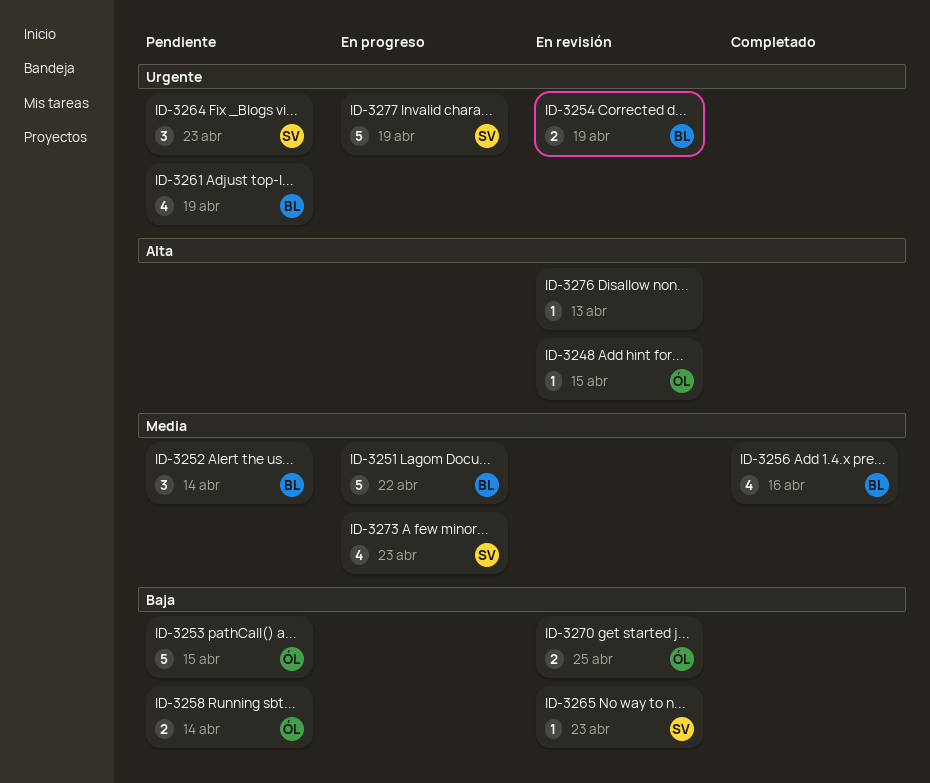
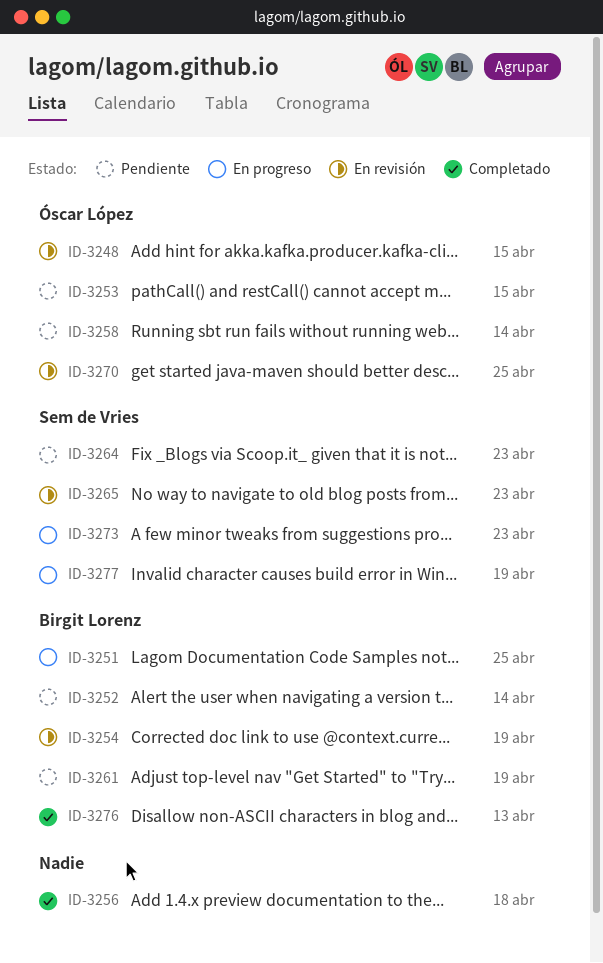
ID-3251, due: Apr 22 -> Apr 25
ID-3256, owner: Birgit Lorenz -> none
ID-3256, due: Apr 16 -> Apr 18
ID-3276, status: En revisión -> Completado
ID-3276, owner: none -> Birgit Lorenz

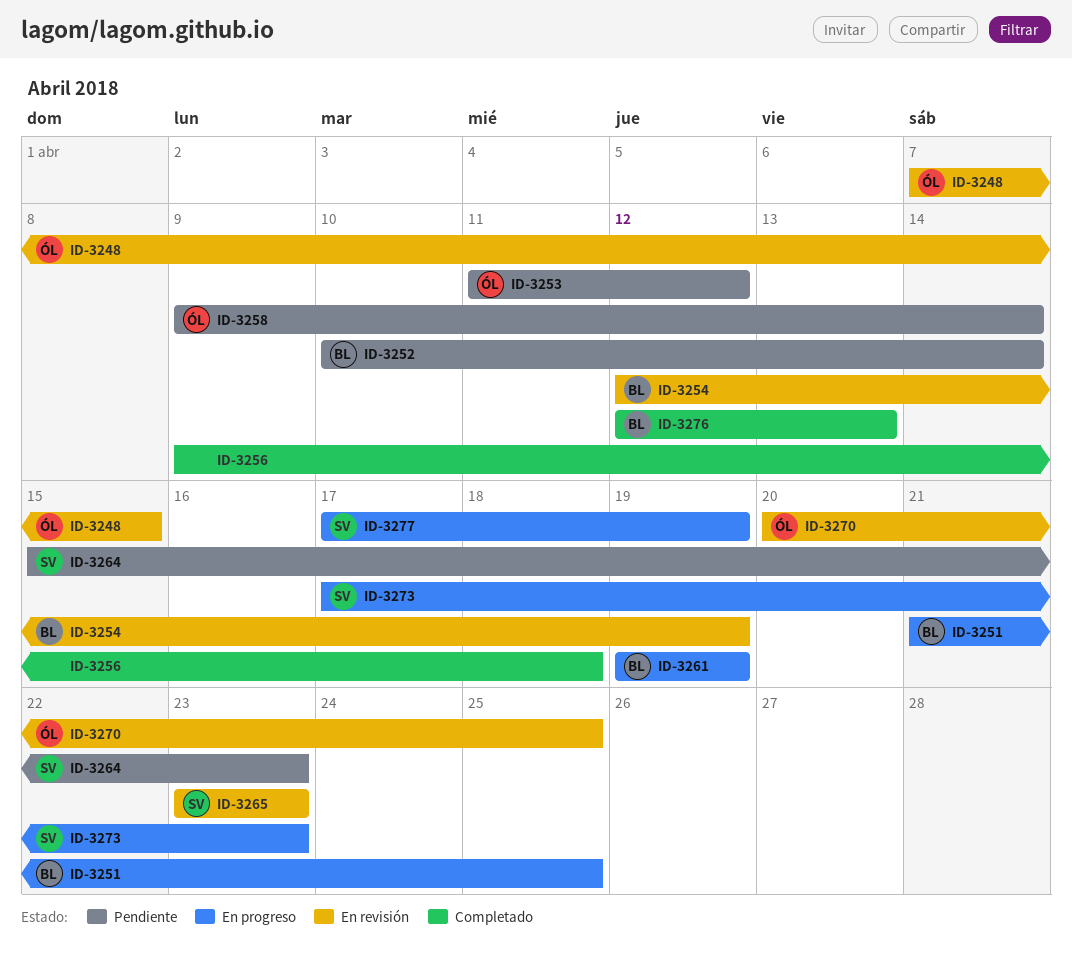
ID-3253, due: Apr 15 -> Apr 12
ID-3261, status: Pendiente -> En progreso

